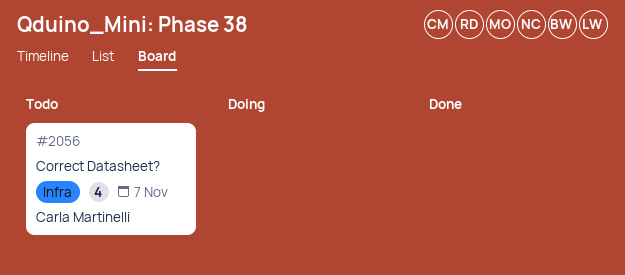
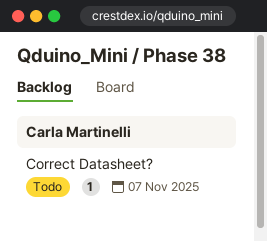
Correct Datasheet?, estimate: 4 -> 1

